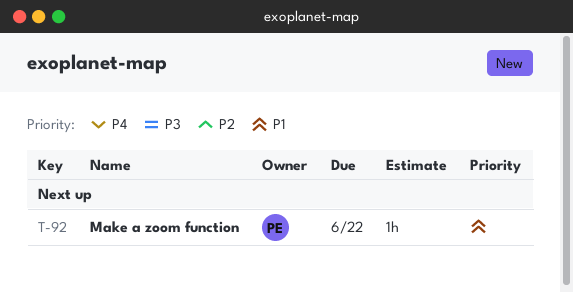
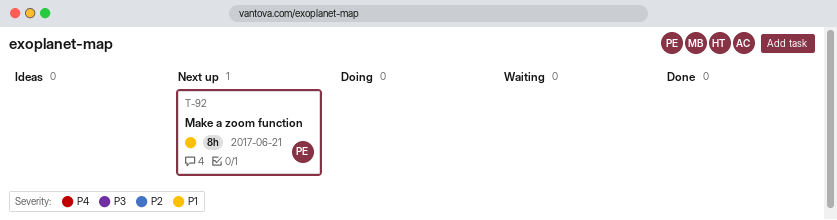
T-92, estimate: 1h -> 8h
T-92, due: Jun 22 -> Jun 21

